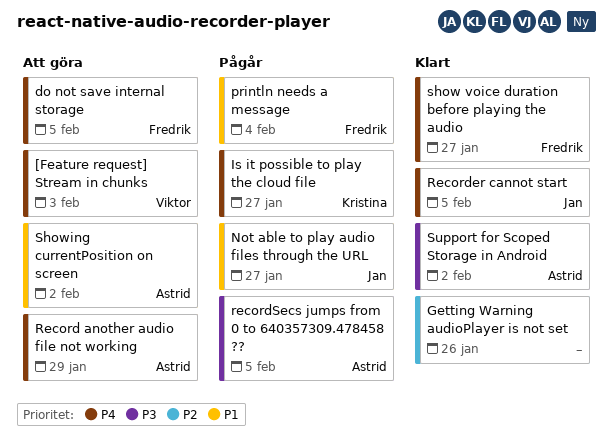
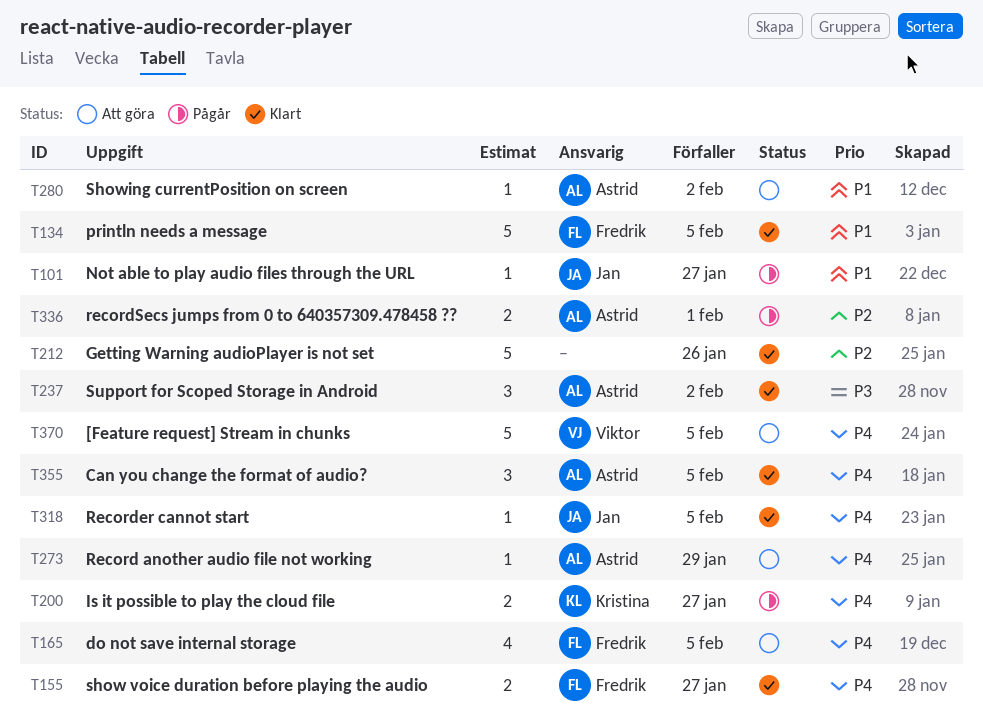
[Feature request] Stream in chunks, due: Feb 3 -> Feb 5
Can you change the format of audio?: none -> present
println needs a message, status: Pågår -> Klart
println needs a message, due: Feb 4 -> Feb 5
recordSecs jumps from 0 to 640357309.478458 ??, priority: P3 -> P2
recordSecs jumps from 0 to 640357309.478458 ??, due: Feb 5 -> Feb 1

